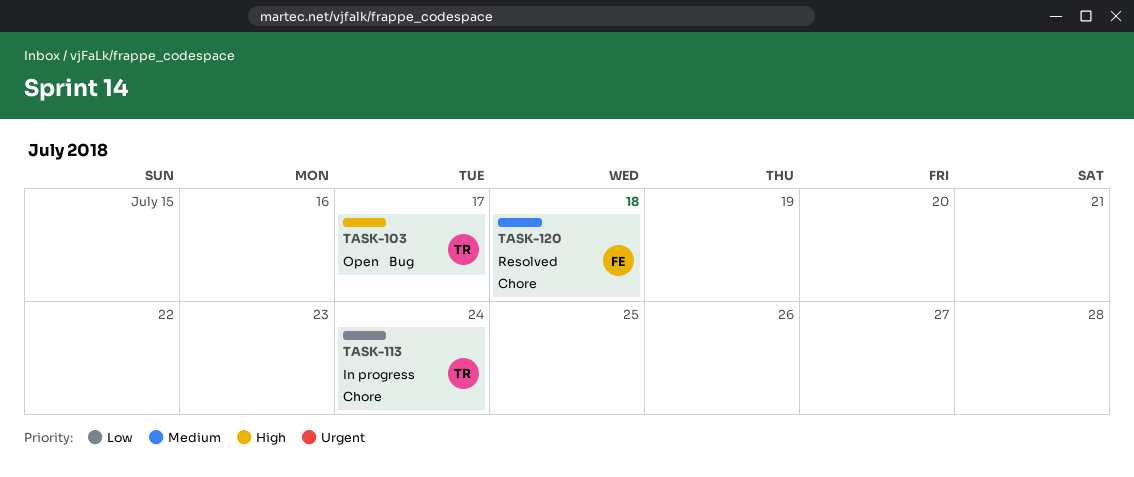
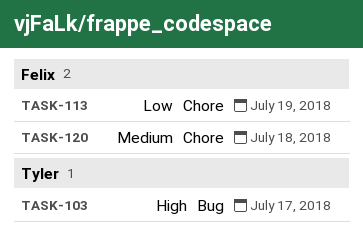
TASK-113, owner: Tyler -> Felix
TASK-113, due: Jul 24 -> Jul 19

